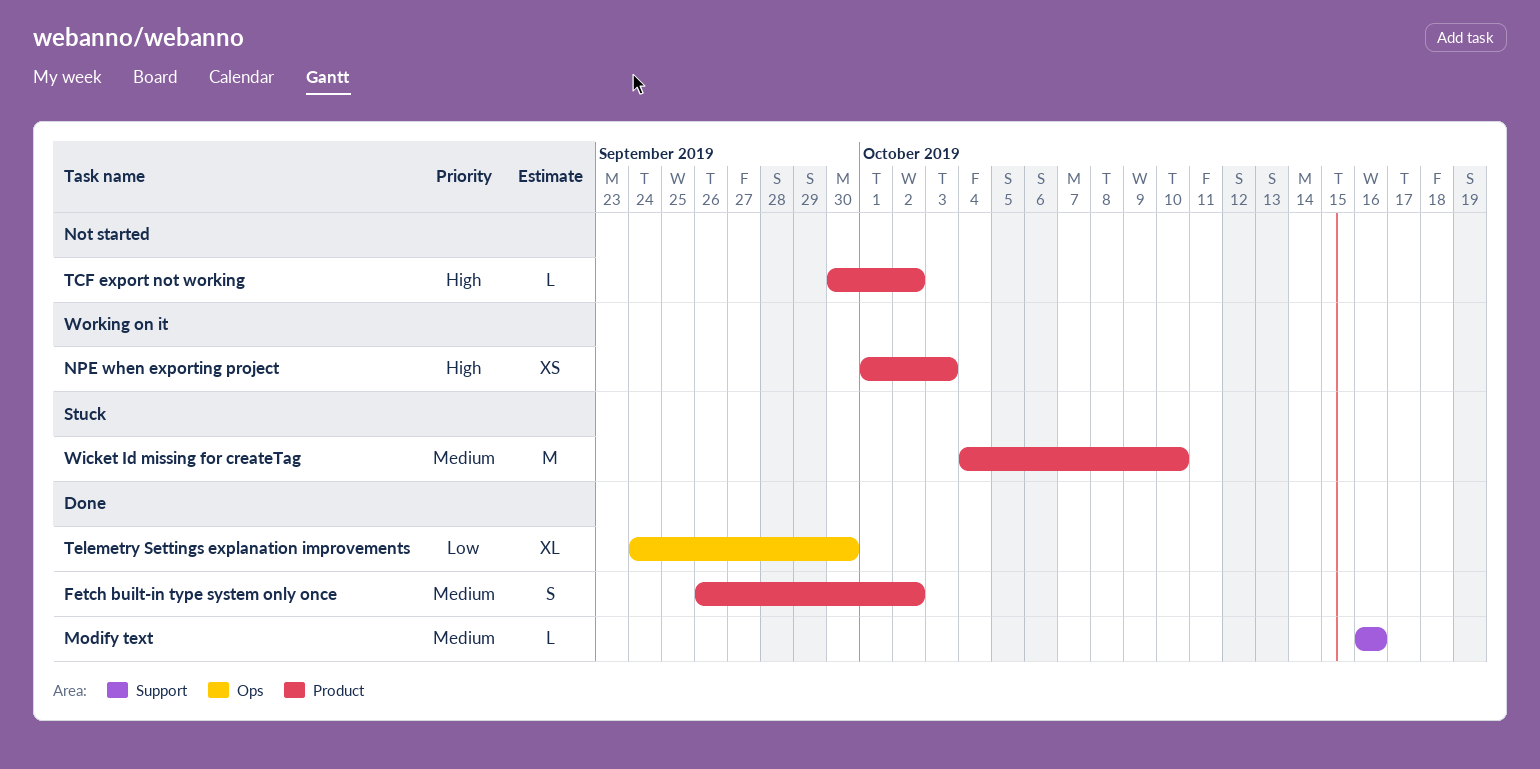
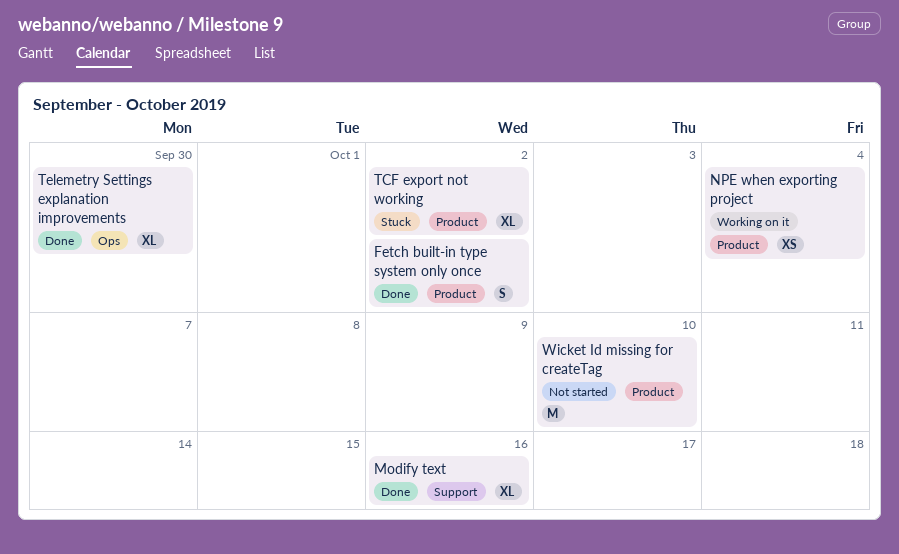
Modify text, estimate: L -> XL
NPE when exporting project, due: Oct 3 -> Oct 4
TCF export not working, status: Not started -> Stuck
TCF export not working, estimate: L -> XL
Wicket Id missing for createTag, status: Stuck -> Not started

